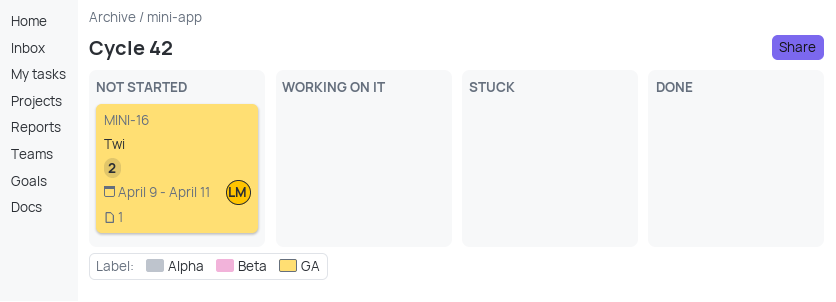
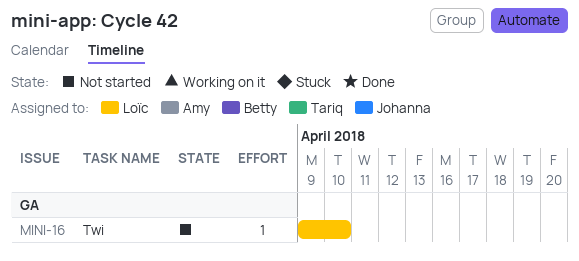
MINI-16, estimate: 2 -> 1
MINI-16, due: Apr 11 -> Apr 10

